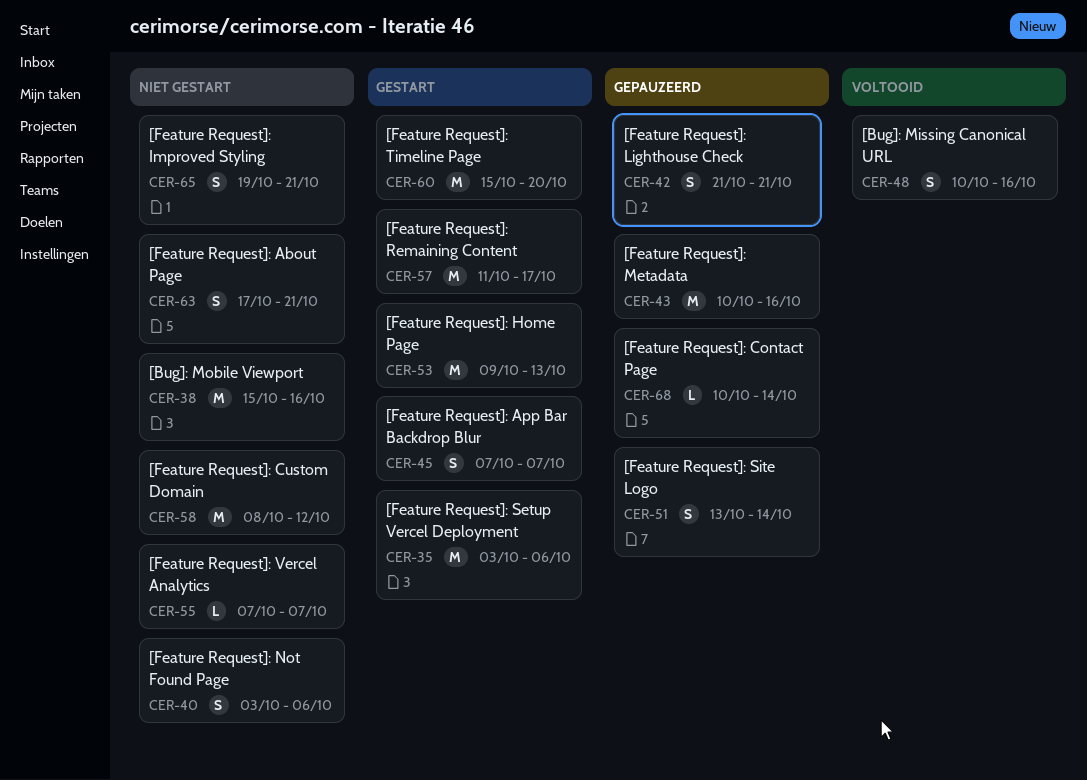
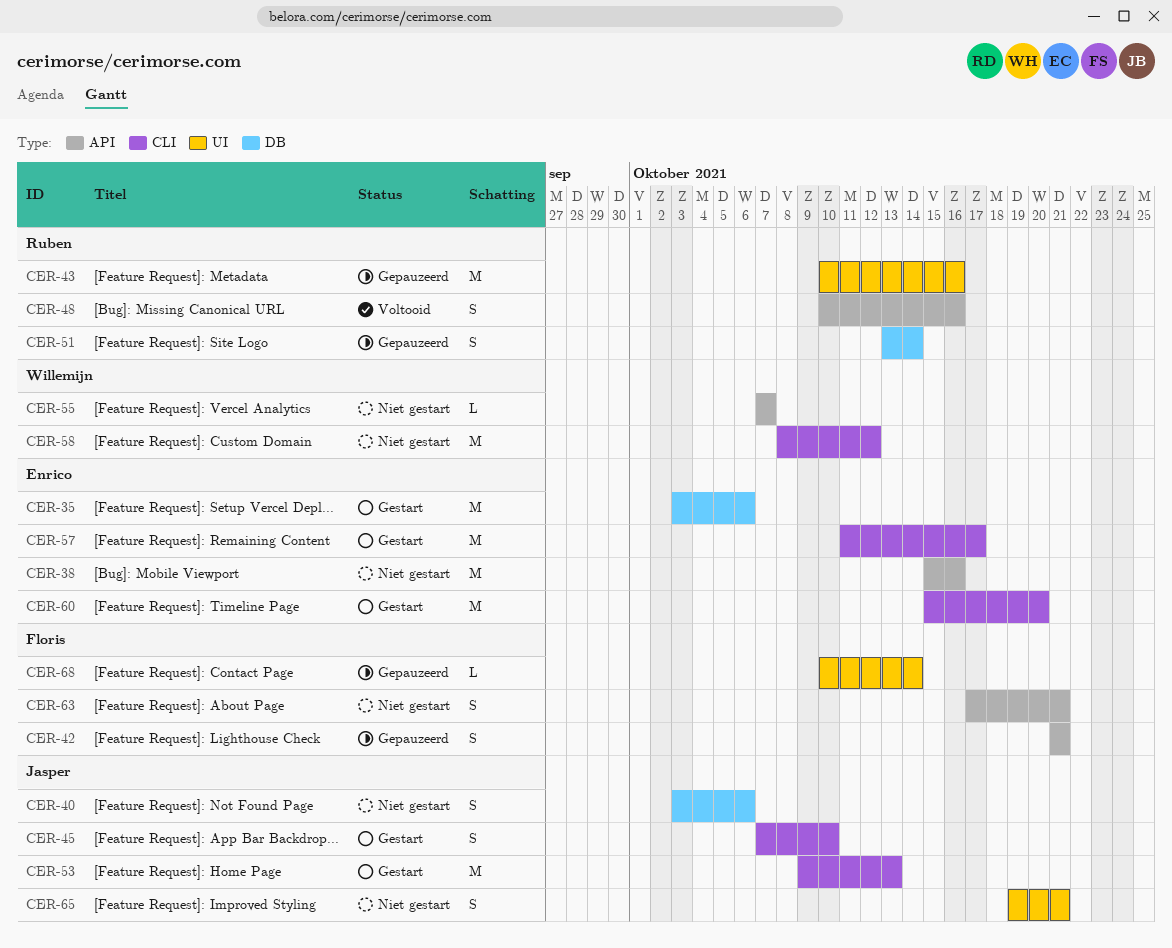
CER-45, due: Oct 7 -> Oct 10

